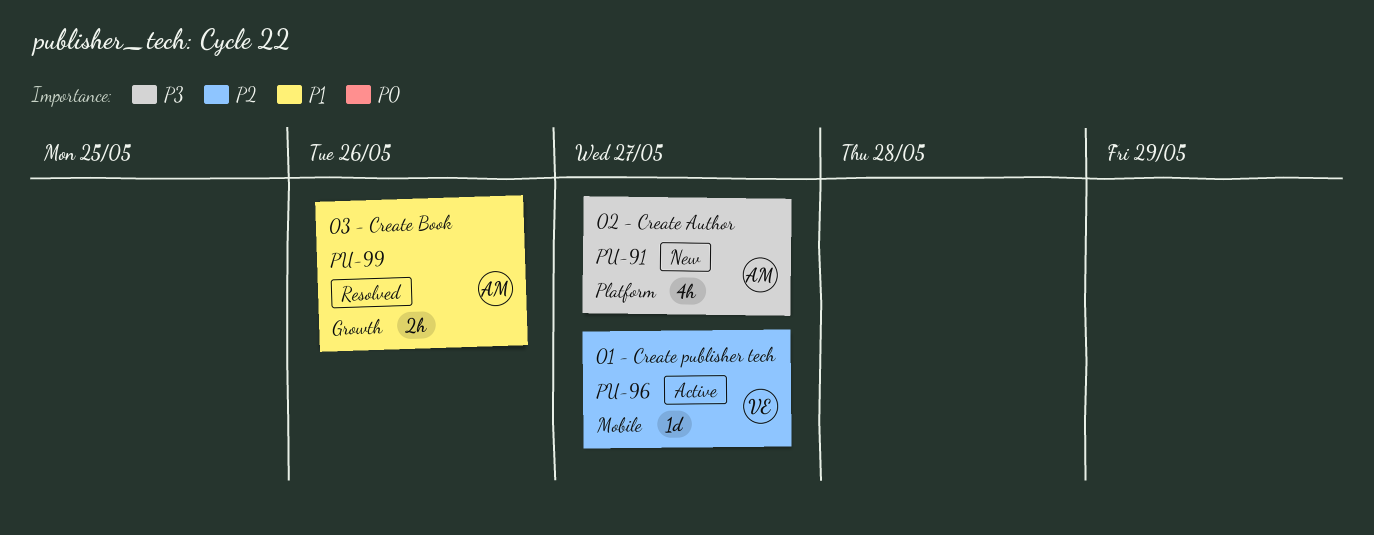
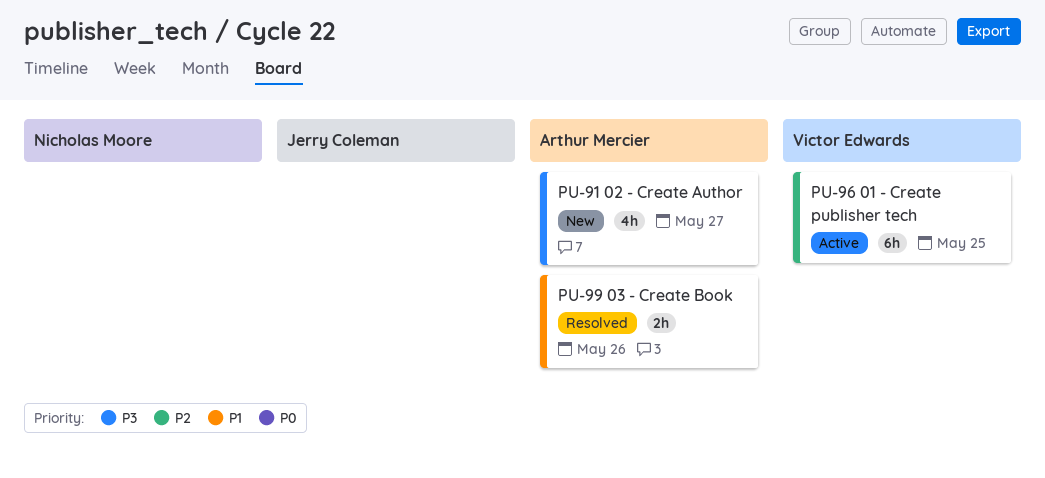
PU-96, estimate: 1d -> 6h
PU-96, due: May 27 -> May 25

